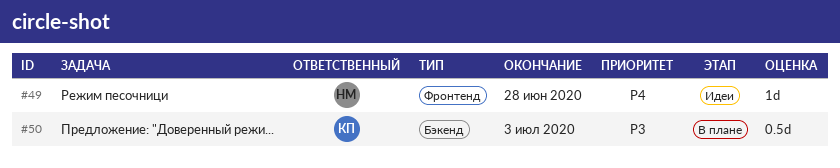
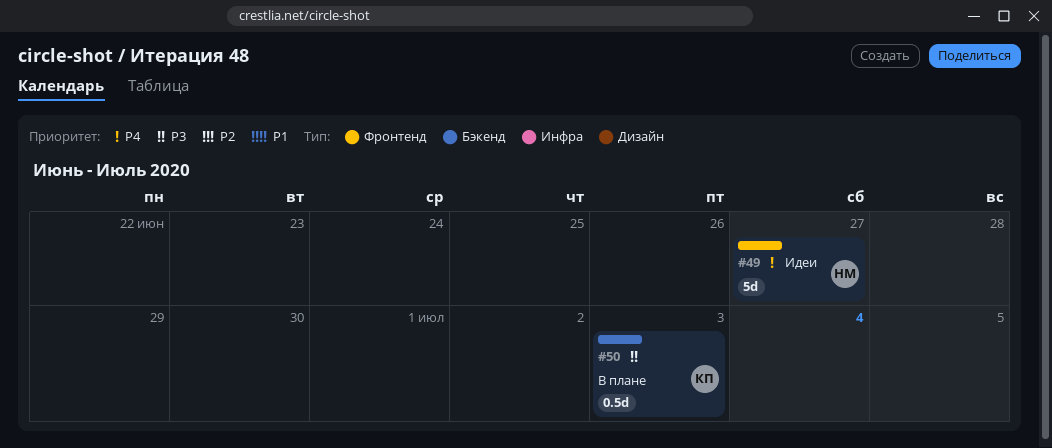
#49, estimate: 1d -> 5d
#49, due: Jun 28 -> Jun 27

